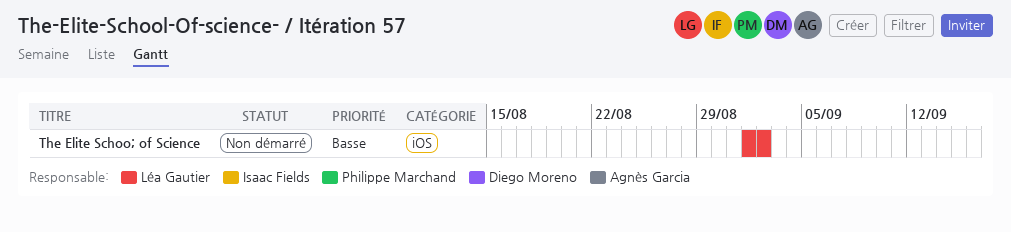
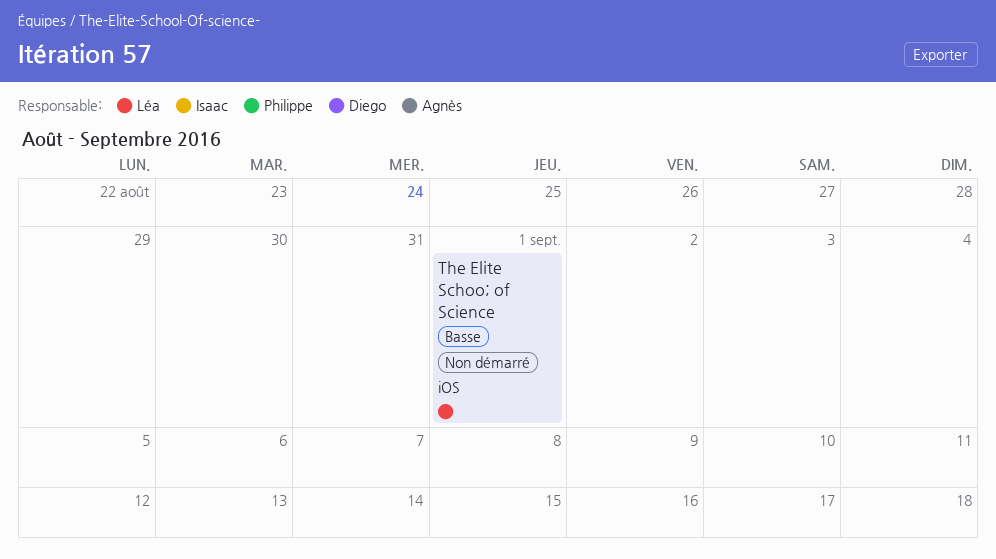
The Elite Schoo; of Science, due: Sep 2 -> Sep 1

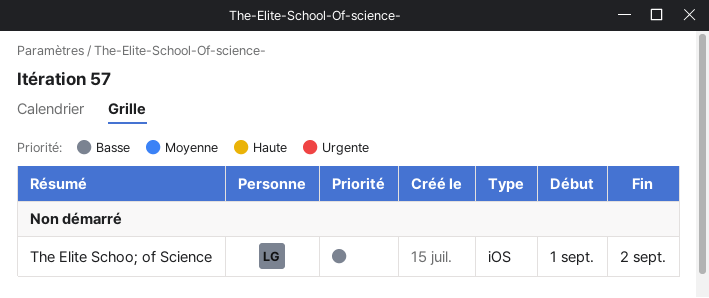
The Elite Schoo; of Science, due: Sep 1 -> Sep 2

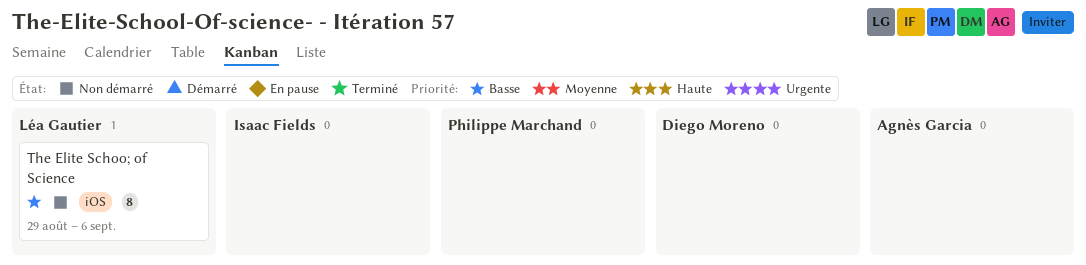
The Elite Schoo; of Science, start: Sep 1 -> Aug 29
The Elite Schoo; of Science, due: Sep 2 -> Sep 6

